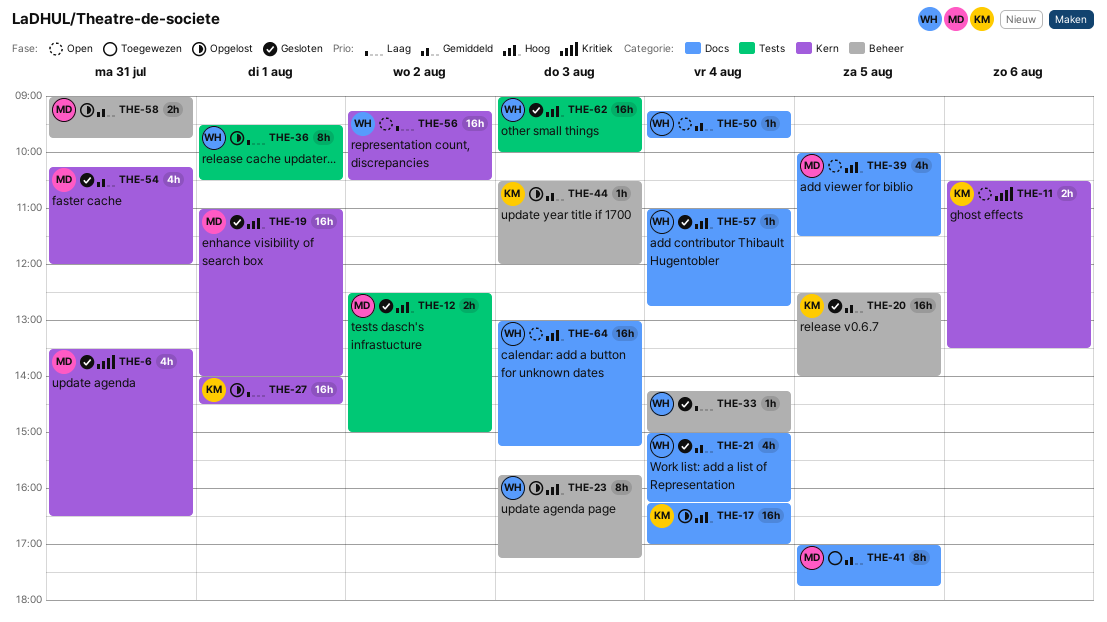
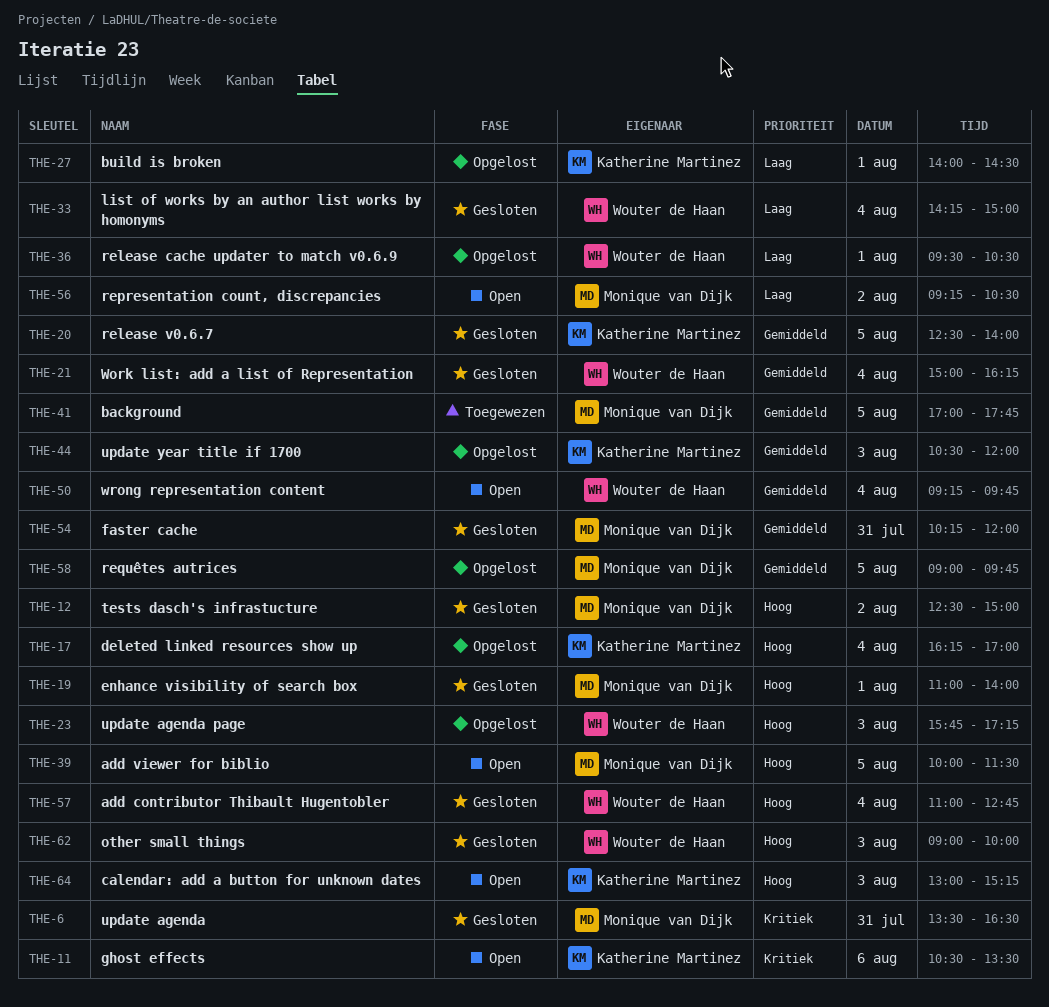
THE-56, owner: Wouter de Haan -> Monique van Dijk
THE-58, day: Jul 31 -> Aug 5
THE-64, owner: Wouter de Haan -> Katherine Martinez

